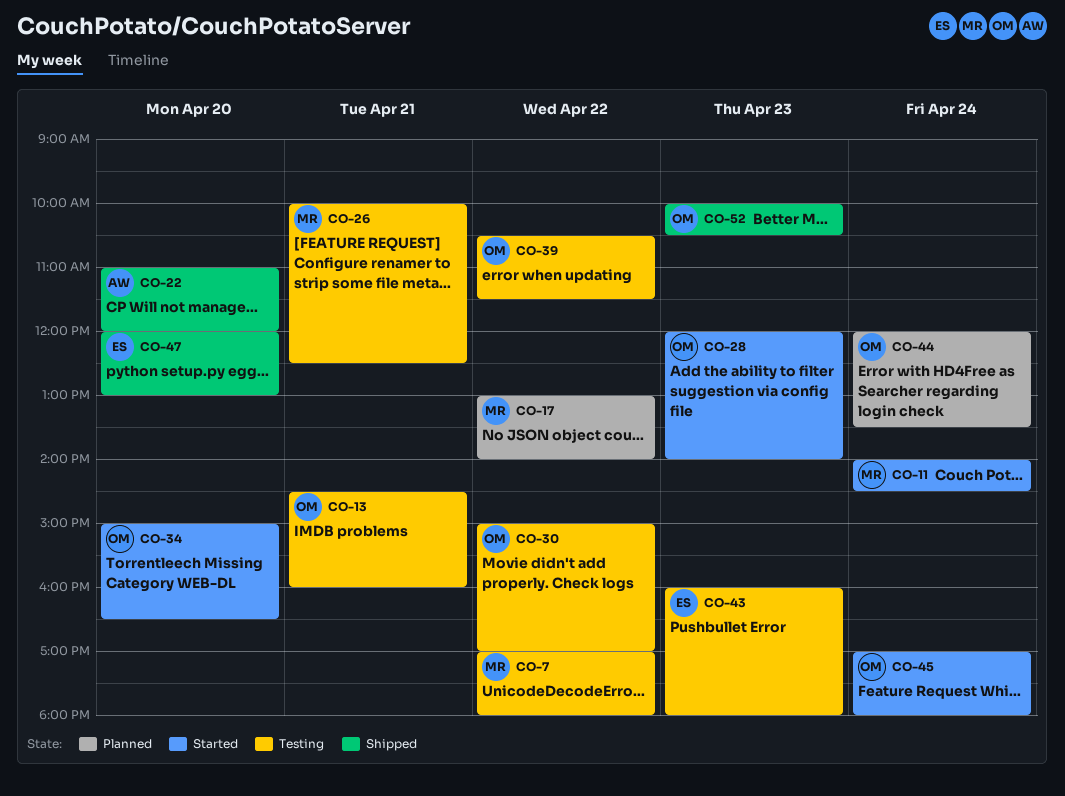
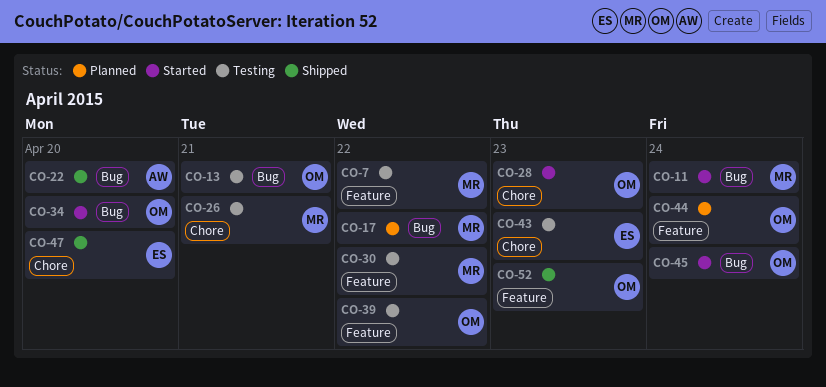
CO-30, owner: OM -> MR

